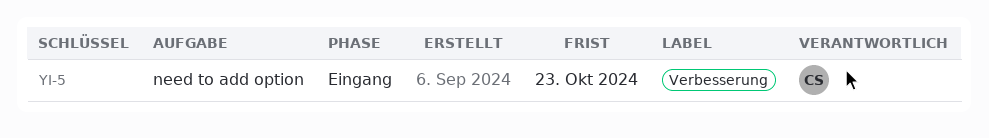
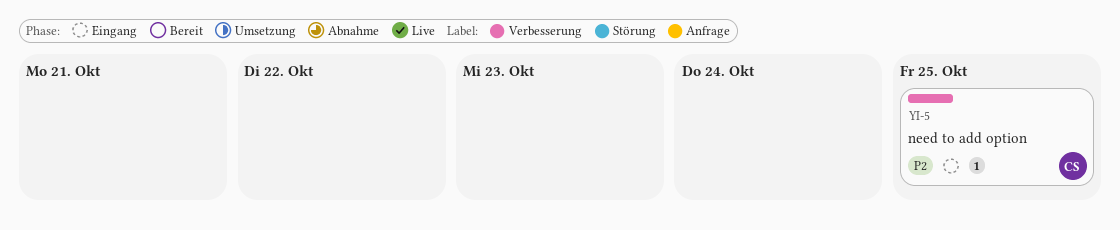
YI-5, due: Oct 23 -> Oct 25

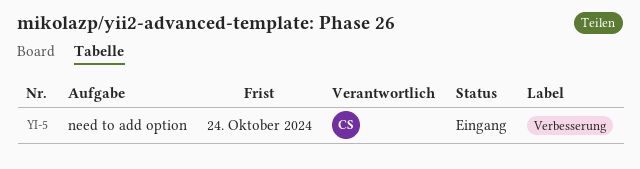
YI-5, due: Oct 25 -> Oct 24

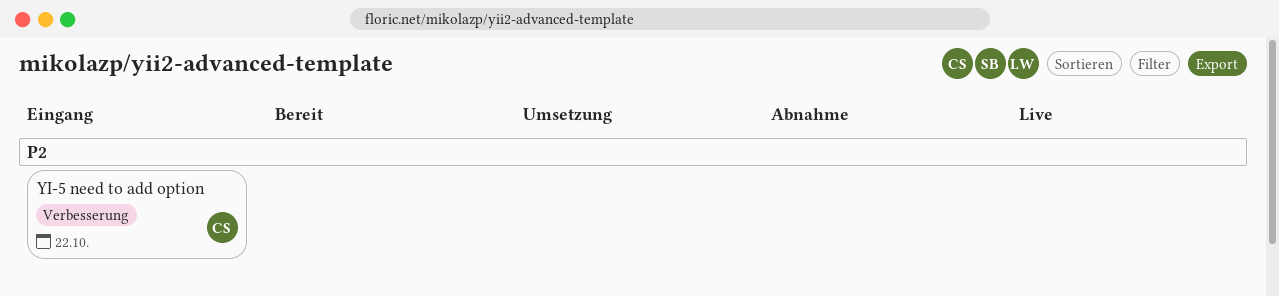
YI-5, due: Oct 24 -> Oct 22

